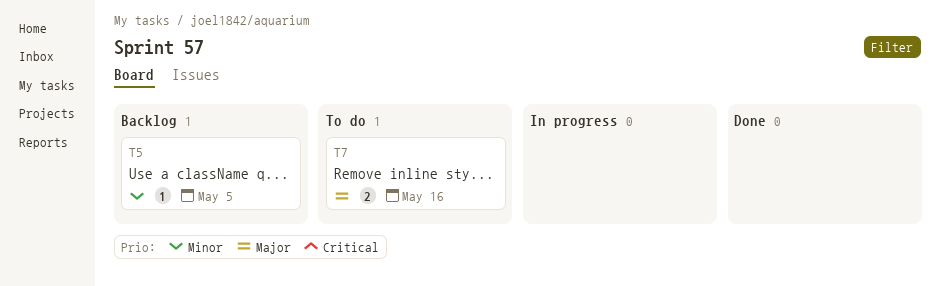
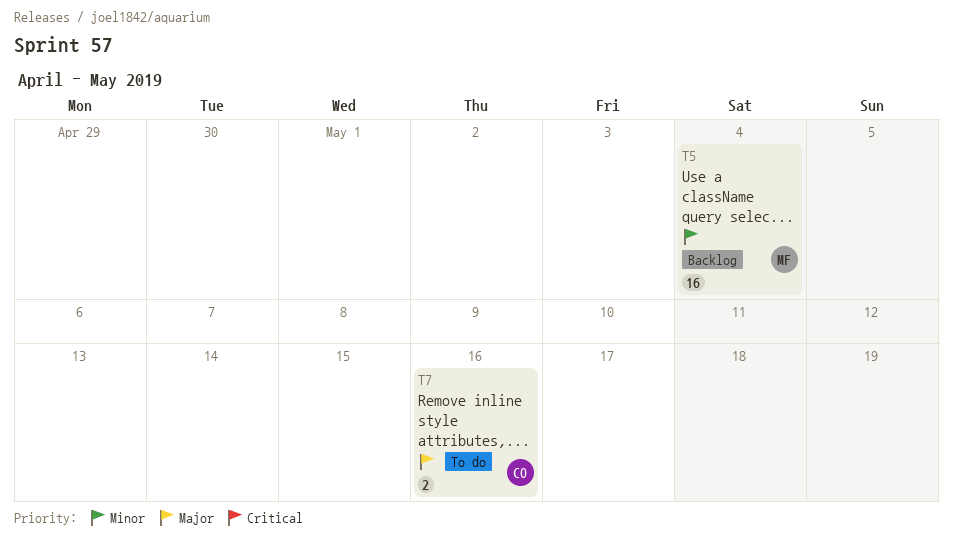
T5, estimate: 1 -> 16
T5, due: May 5 -> May 4

